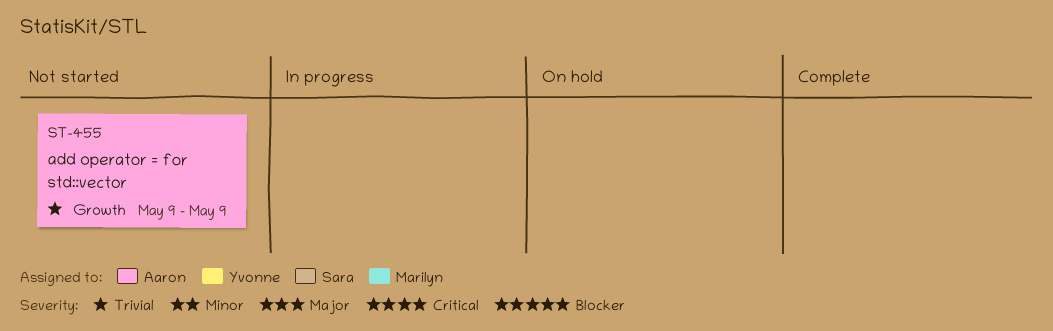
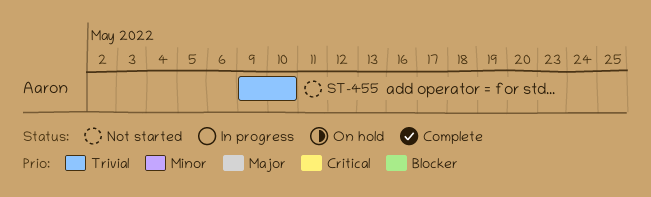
ST-455, due: May 9 -> May 10

